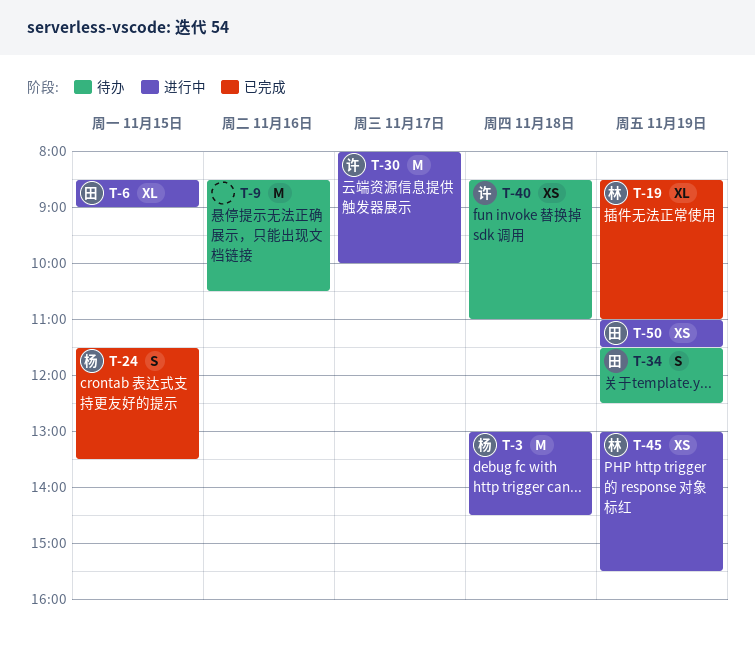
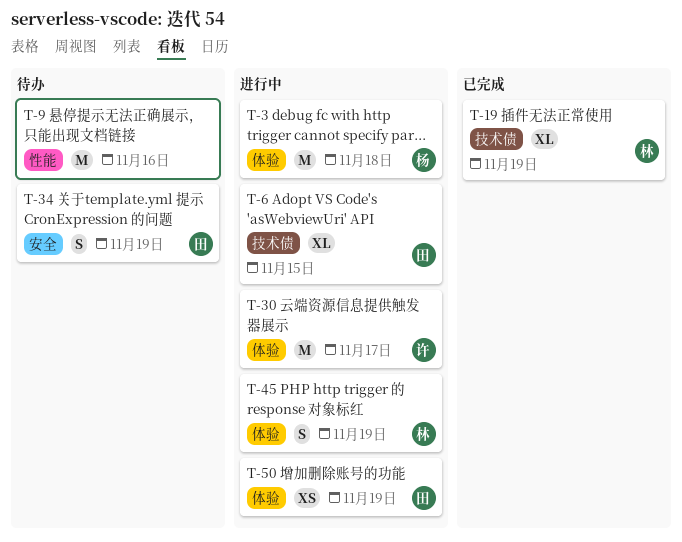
T-24: present -> none
T-40: present -> none
T-45, estimate: XS -> S

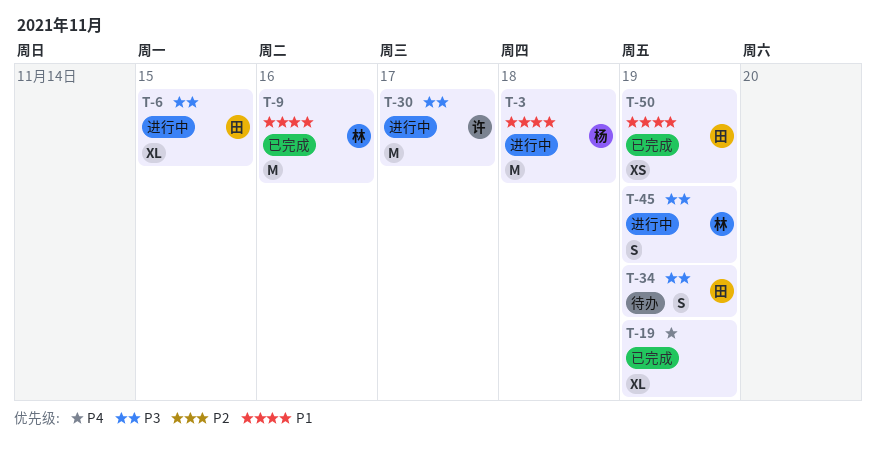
T-9, status: 待办 -> 已完成
T-9, owner: none -> 林
T-19, owner: 林 -> none
T-50, status: 进行中 -> 已完成

